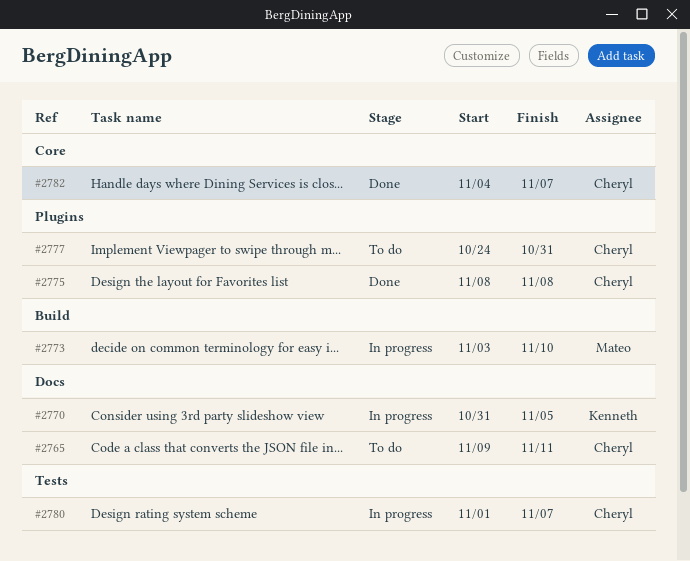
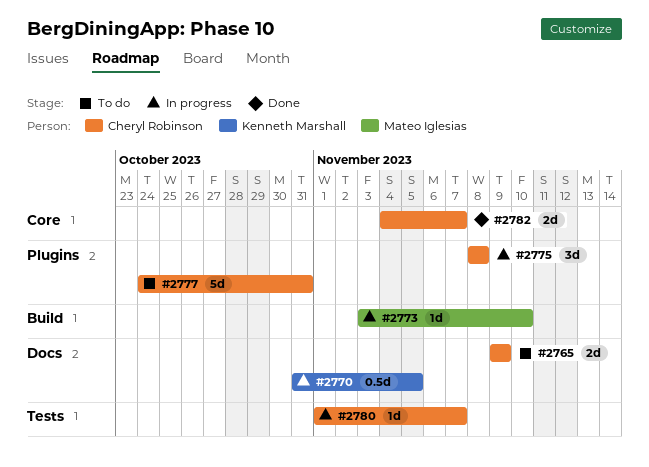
#2765, due: Nov 11 -> Nov 9
#2775, status: Done -> In progress

